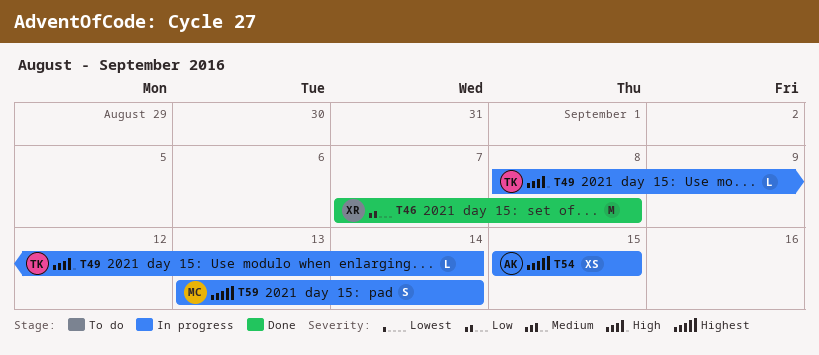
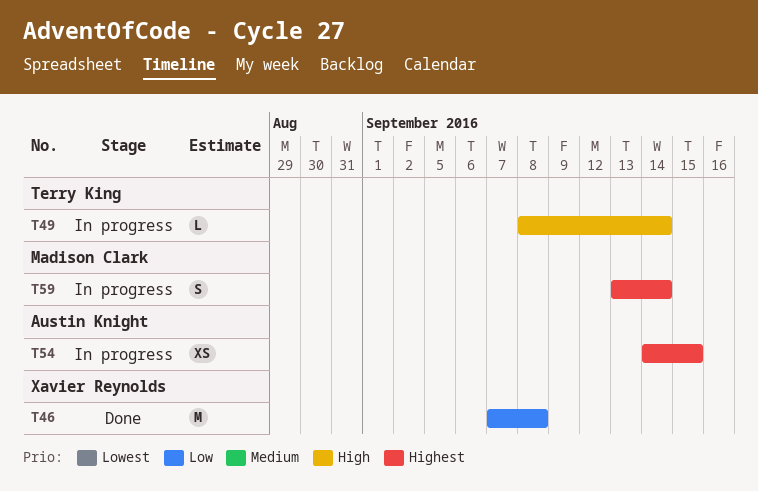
T54, start: Sep 15 -> Sep 14

